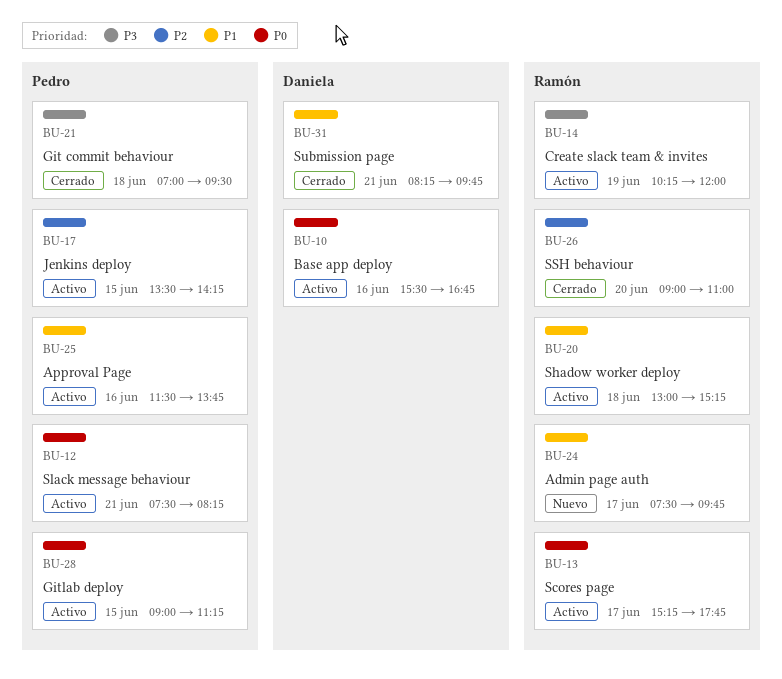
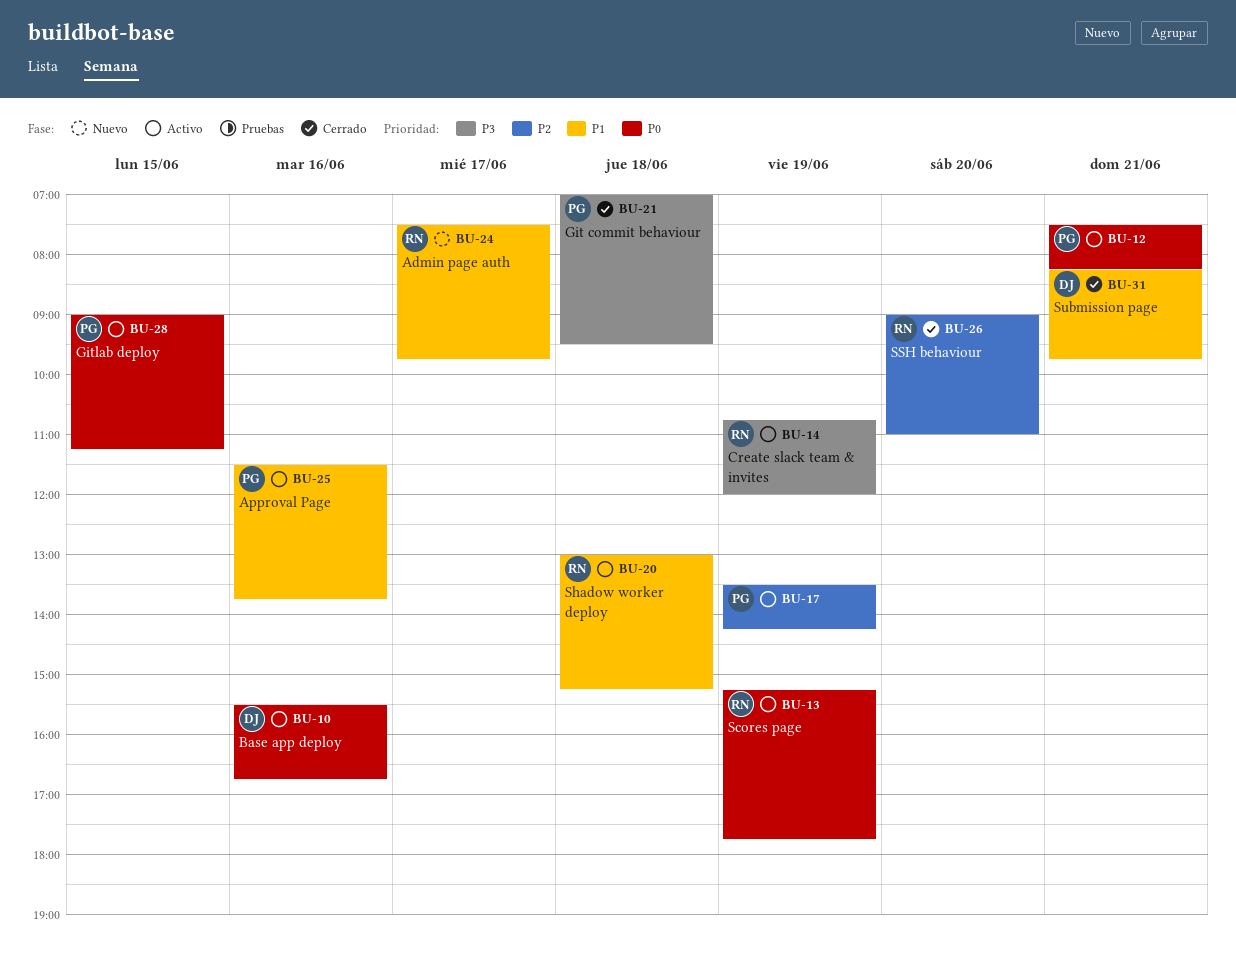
BU-13, day: Jun 17 -> Jun 19
BU-14, begins: 10:15 -> 10:45
BU-17, day: Jun 15 -> Jun 19

